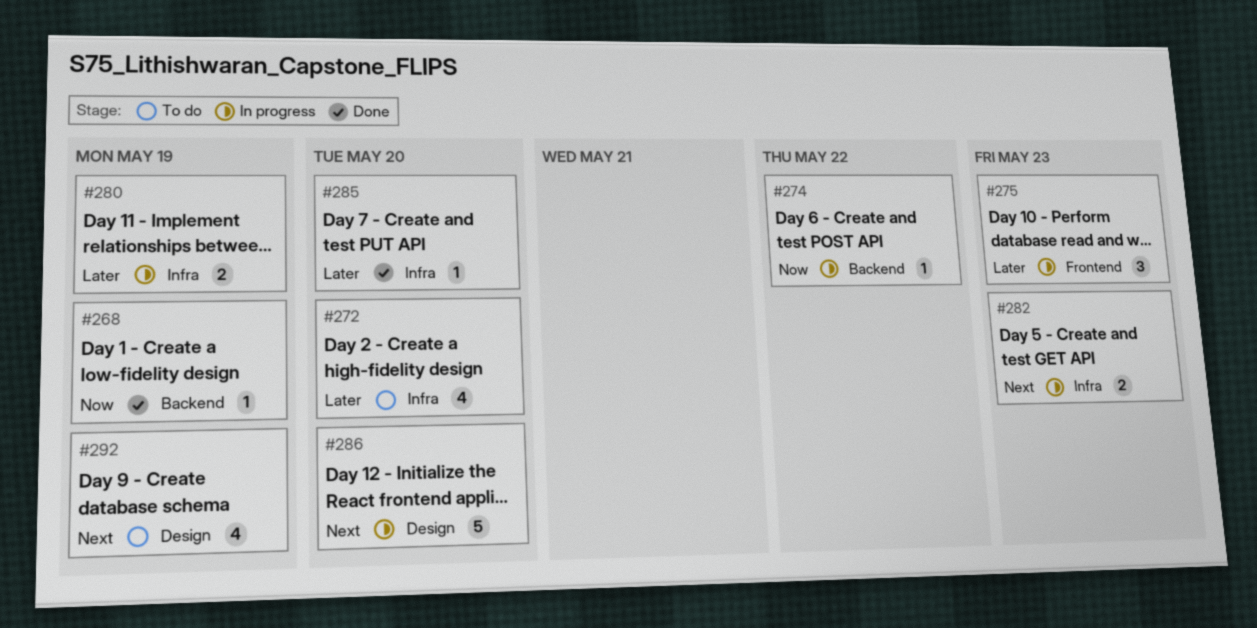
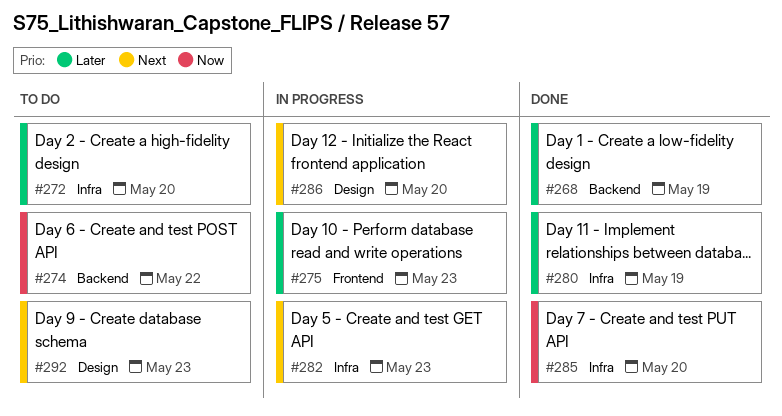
#268, priority: Now -> Later
#274, status: In progress -> To do
#280, status: In progress -> Done
#285, priority: Later -> Now
#292, due: May 19 -> May 23

